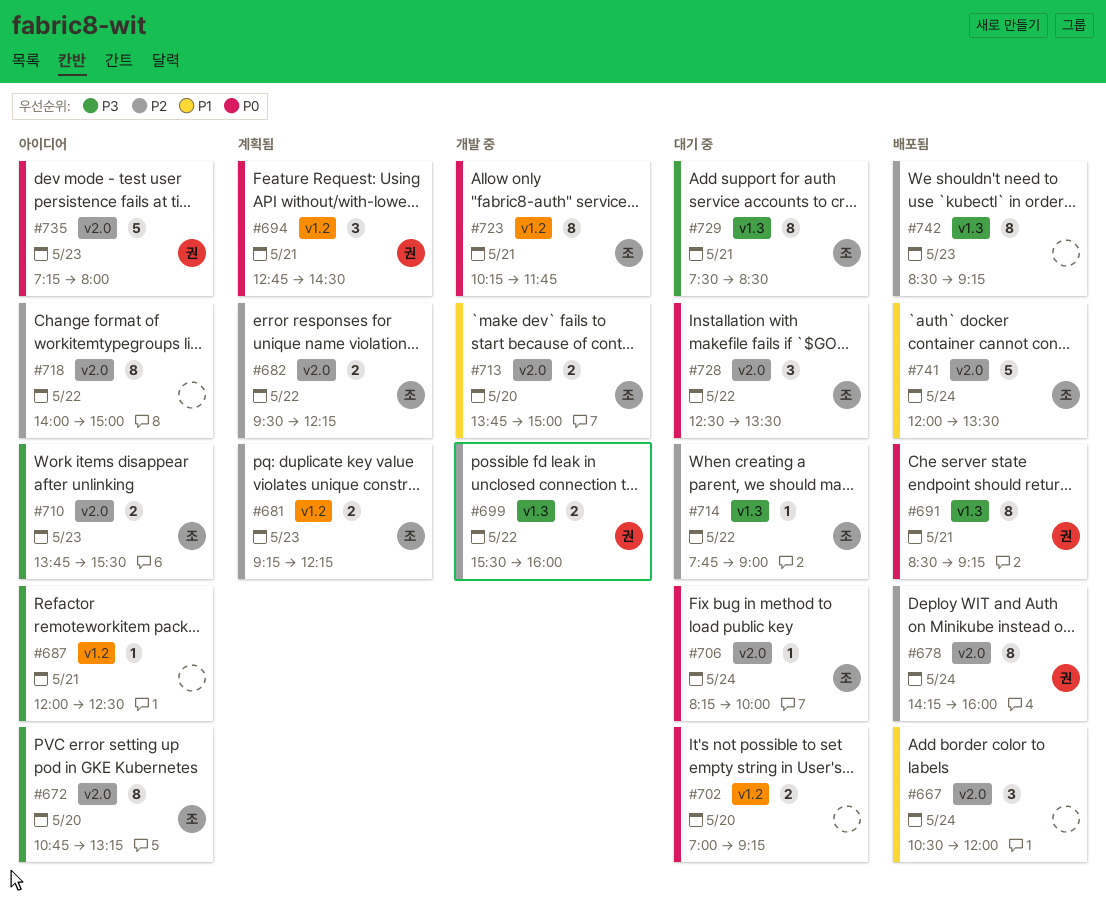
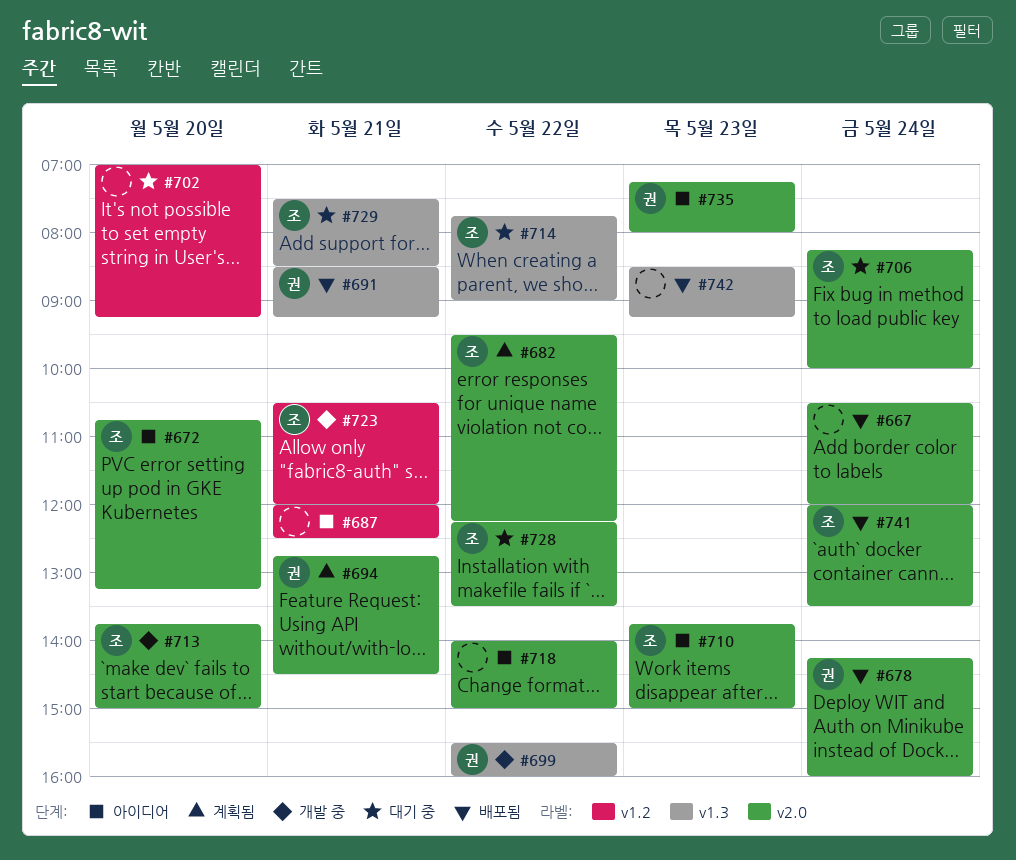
#681: present -> none
#694, label: v1.2 -> v2.0
#710, ends: 15:30 -> 15:00
#723, begins: 10:15 -> 10:30
#723, ends: 11:45 -> 12:00
#728, begins: 12:30 -> 12:15

